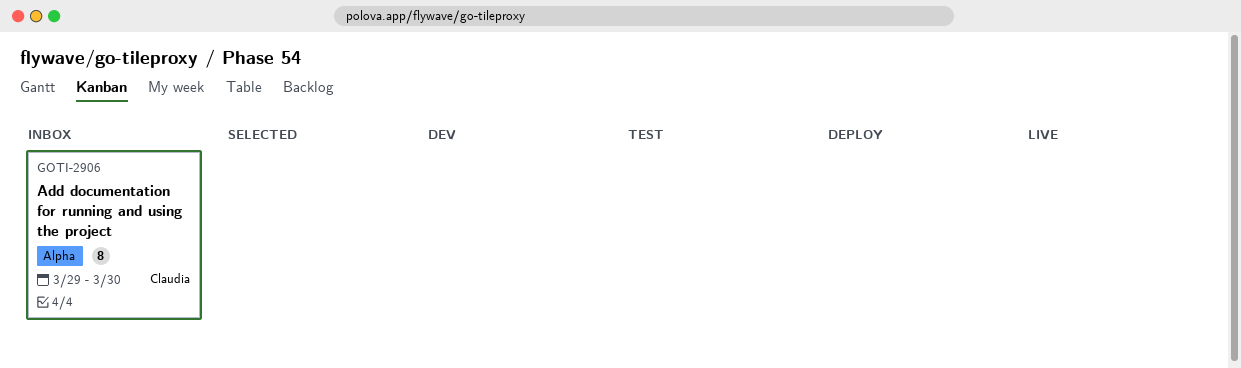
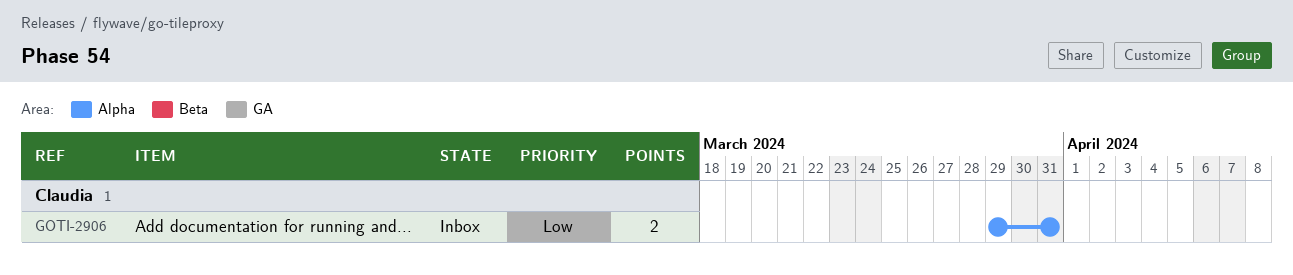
GOTI-2906, estimate: 8 -> 2
GOTI-2906, due: Mar 30 -> Mar 31

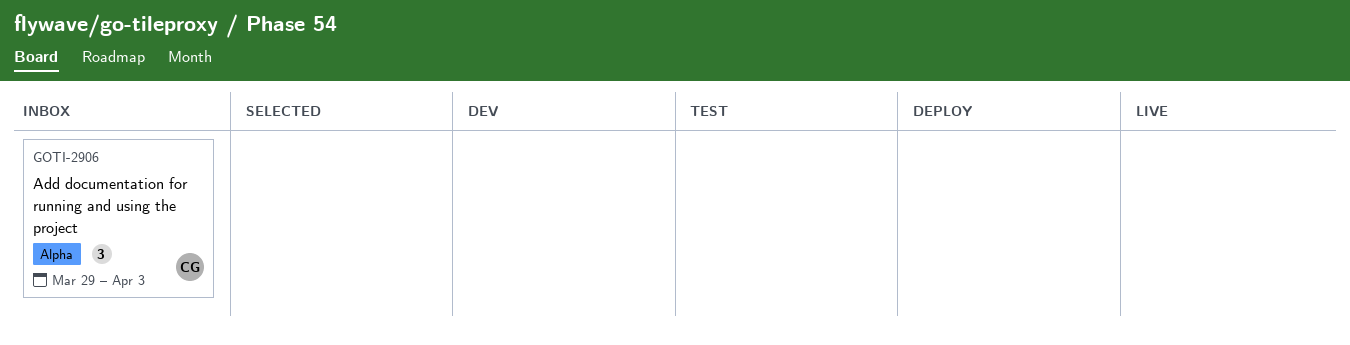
GOTI-2906, estimate: 2 -> 3
GOTI-2906, due: Mar 31 -> Apr 3

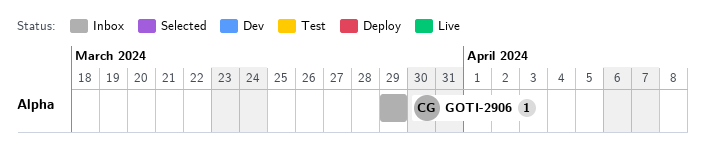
GOTI-2906, estimate: 3 -> 1
GOTI-2906, due: Apr 3 -> Mar 29

